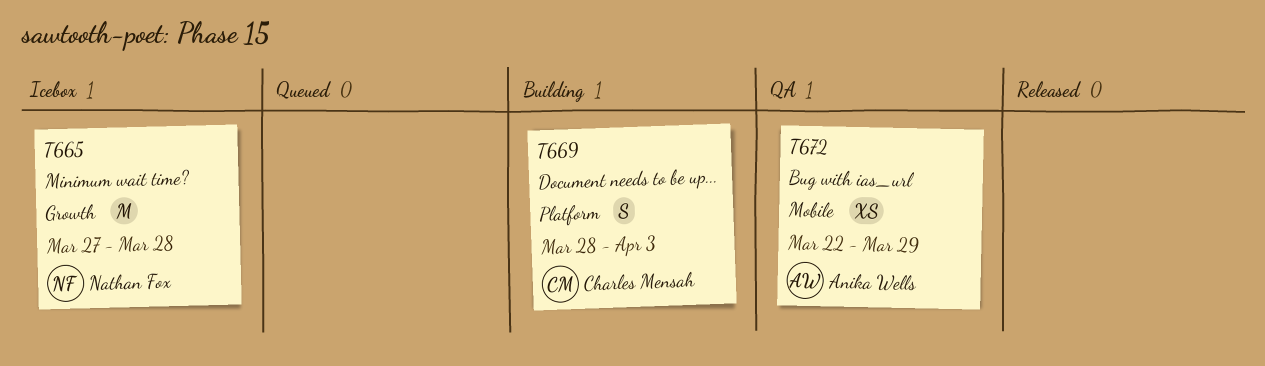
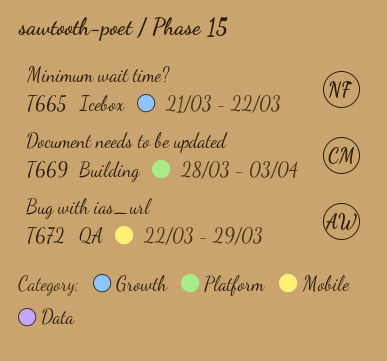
T665, start: Mar 27 -> Mar 21
T665, due: Mar 28 -> Mar 22

